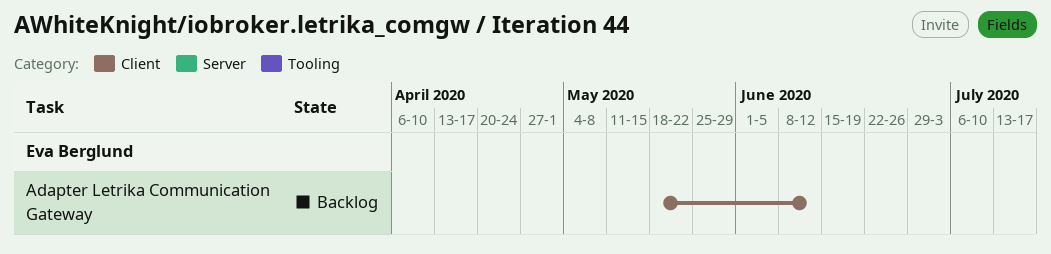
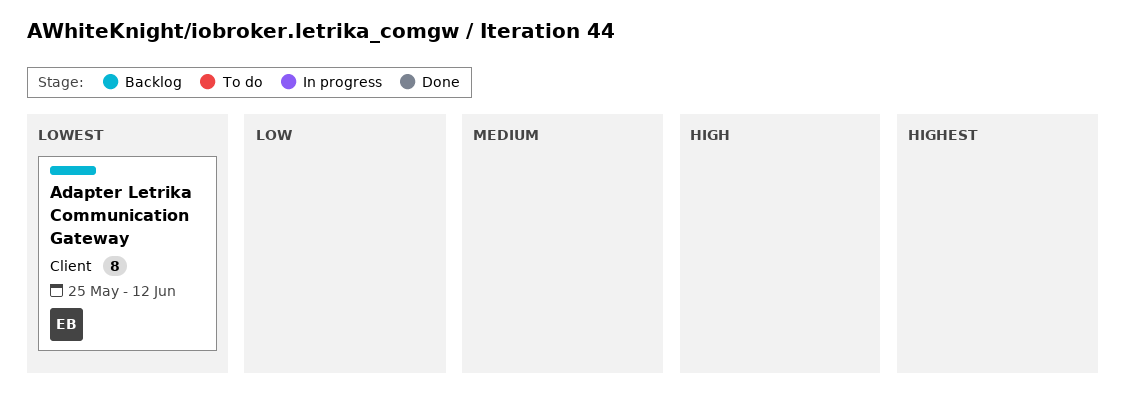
Adapter Letrika Communication Gateway, start: May 18 -> May 25

